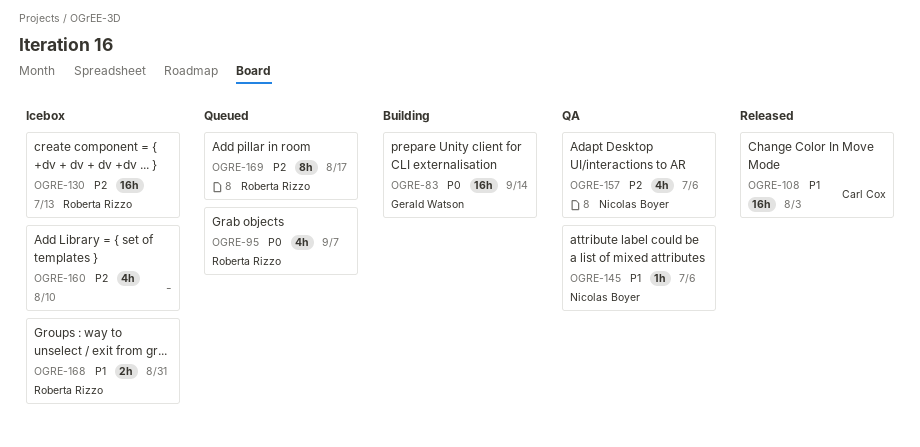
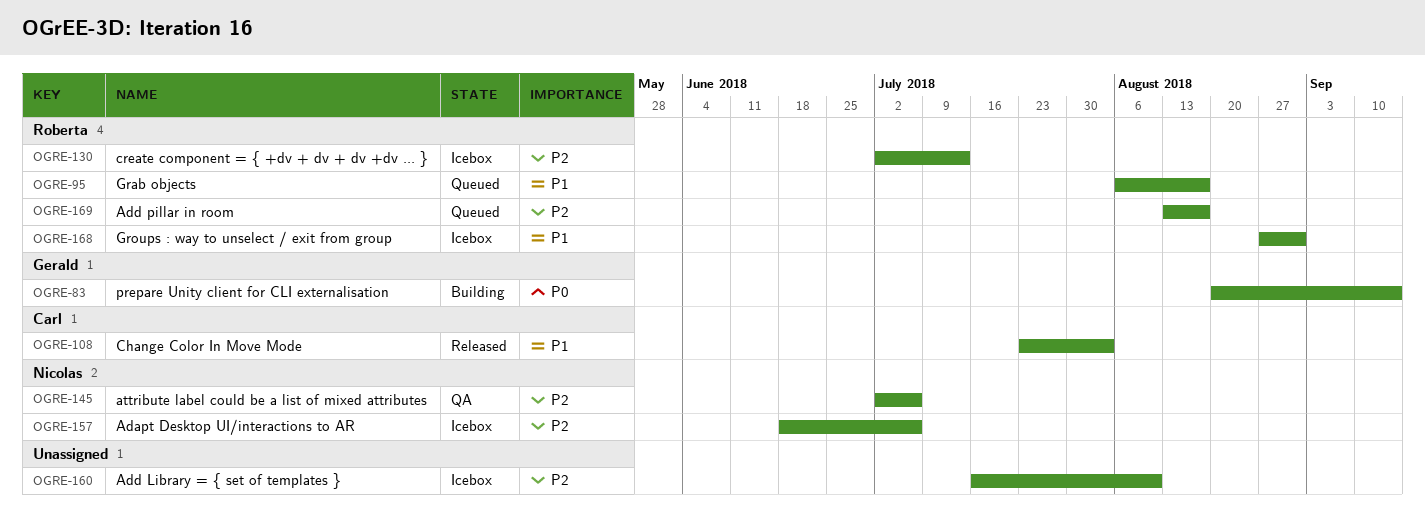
OGRE-95, priority: P0 -> P1
OGRE-95, due: Sep 7 -> Aug 17
OGRE-145, priority: P1 -> P2
OGRE-157, status: QA -> Icebox

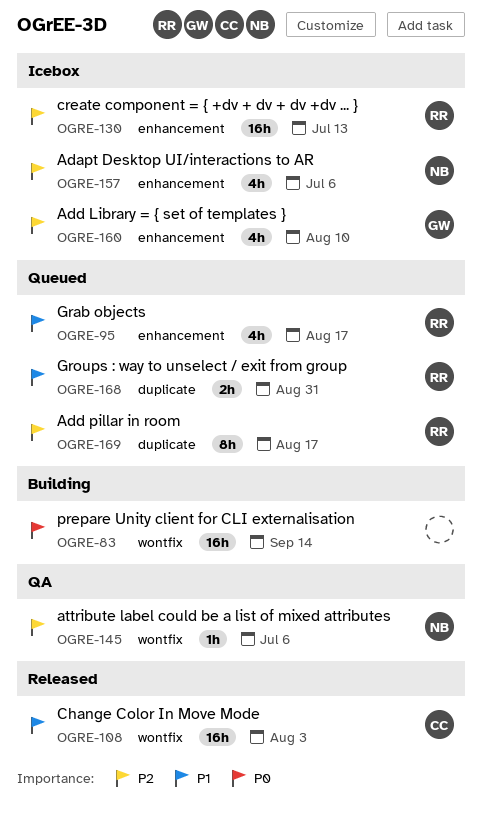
OGRE-83, owner: Gerald -> none
OGRE-160, owner: none -> Gerald
OGRE-168, status: Icebox -> Queued

